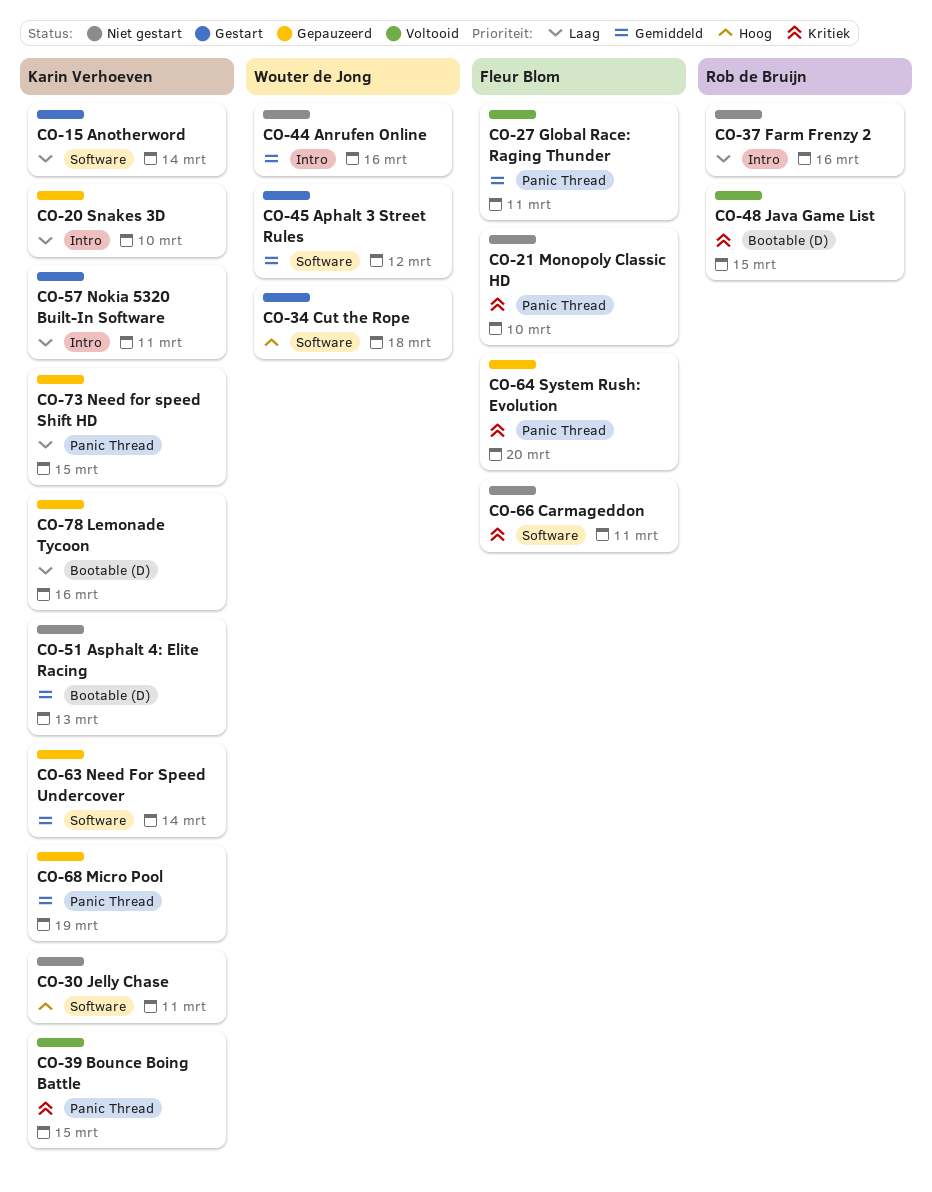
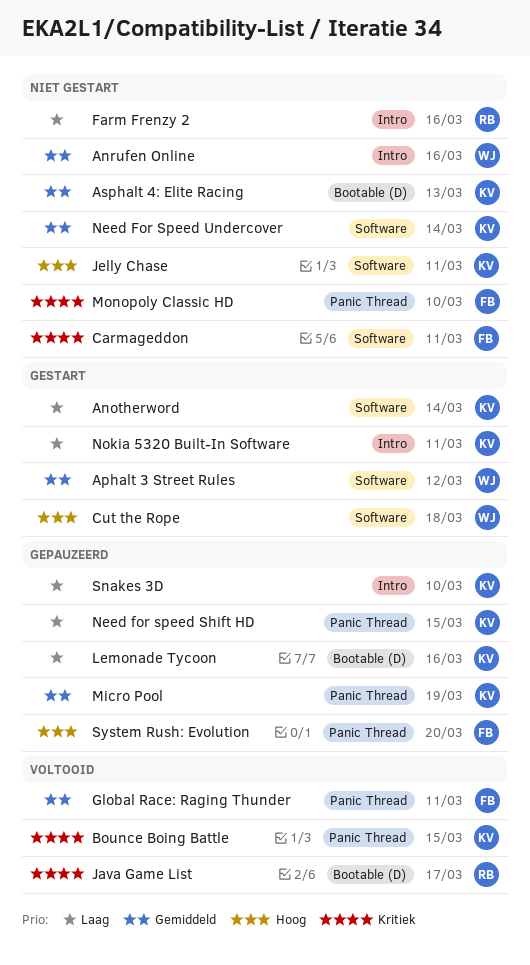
Java Game List, due: Mar 15 -> Mar 17
Need For Speed Undercover, status: Gepauzeerd -> Niet gestart
System Rush: Evolution, priority: Kritiek -> Hoog

